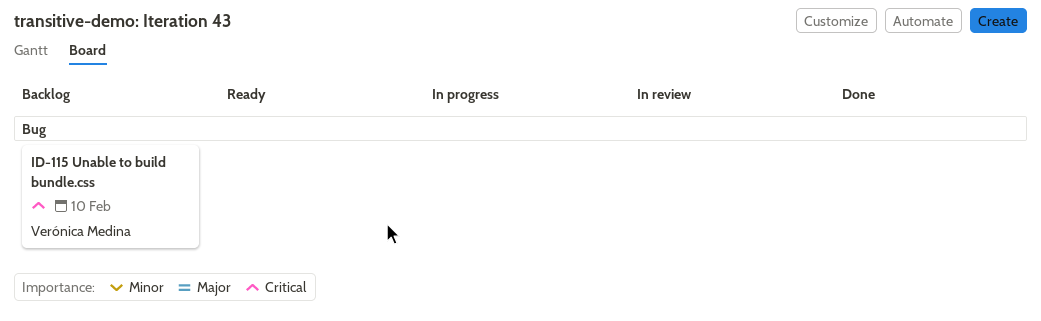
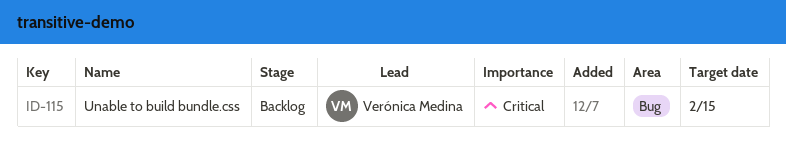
ID-115, due: Feb 10 -> Feb 15

